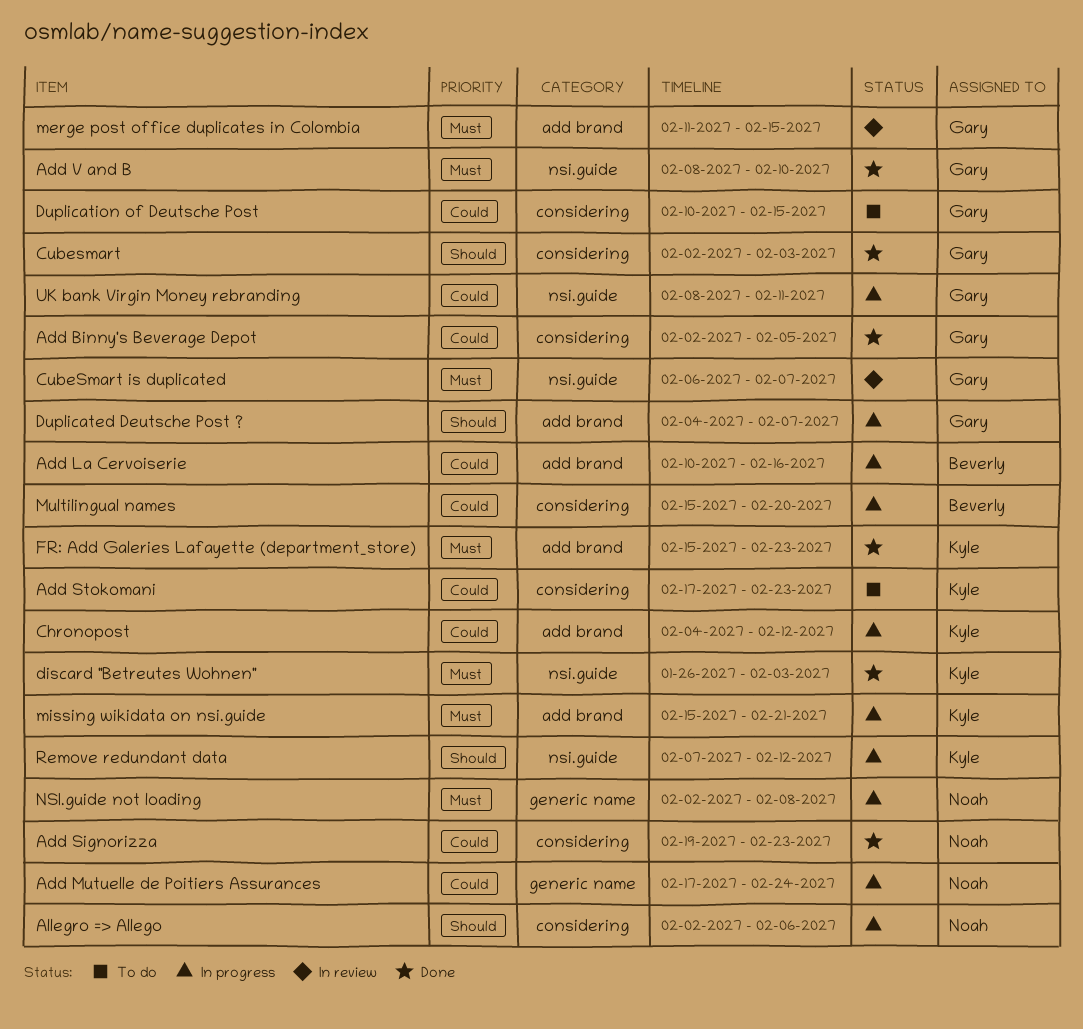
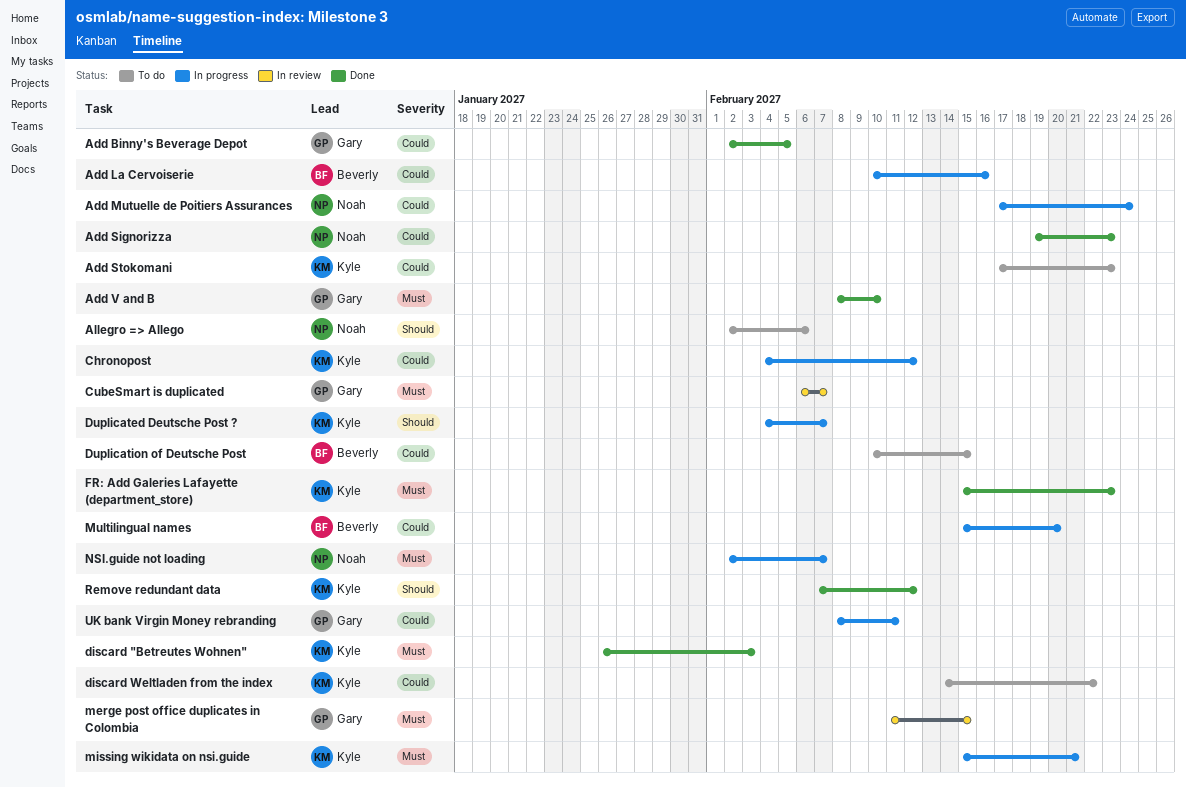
Allegro => Allego, status: In progress -> To do
Cubesmart: present -> none
discard Weltladen from the index: none -> present
Duplicated Deutsche Post ?, owner: Gary -> Kyle
Duplication of Deutsche Post, owner: Gary -> Beverly
NSI.guide not loading, due: Feb 8 -> Feb 7
Remove redundant data, status: In progress -> Done

